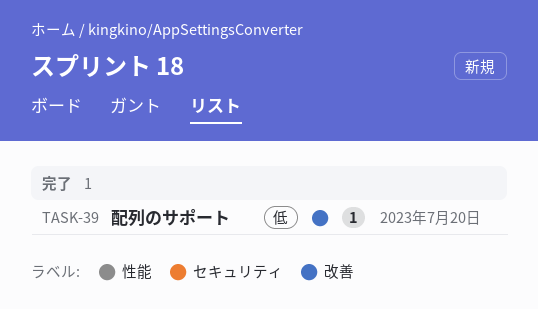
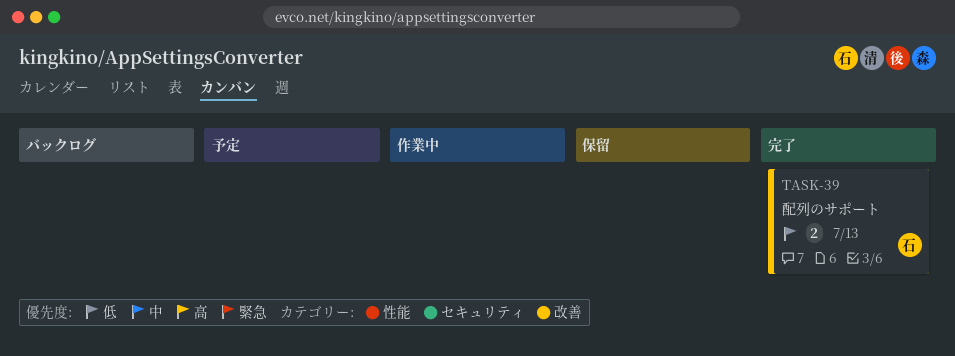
TASK-39, estimate: 1 -> 2
TASK-39, due: Jul 20 -> Jul 13

